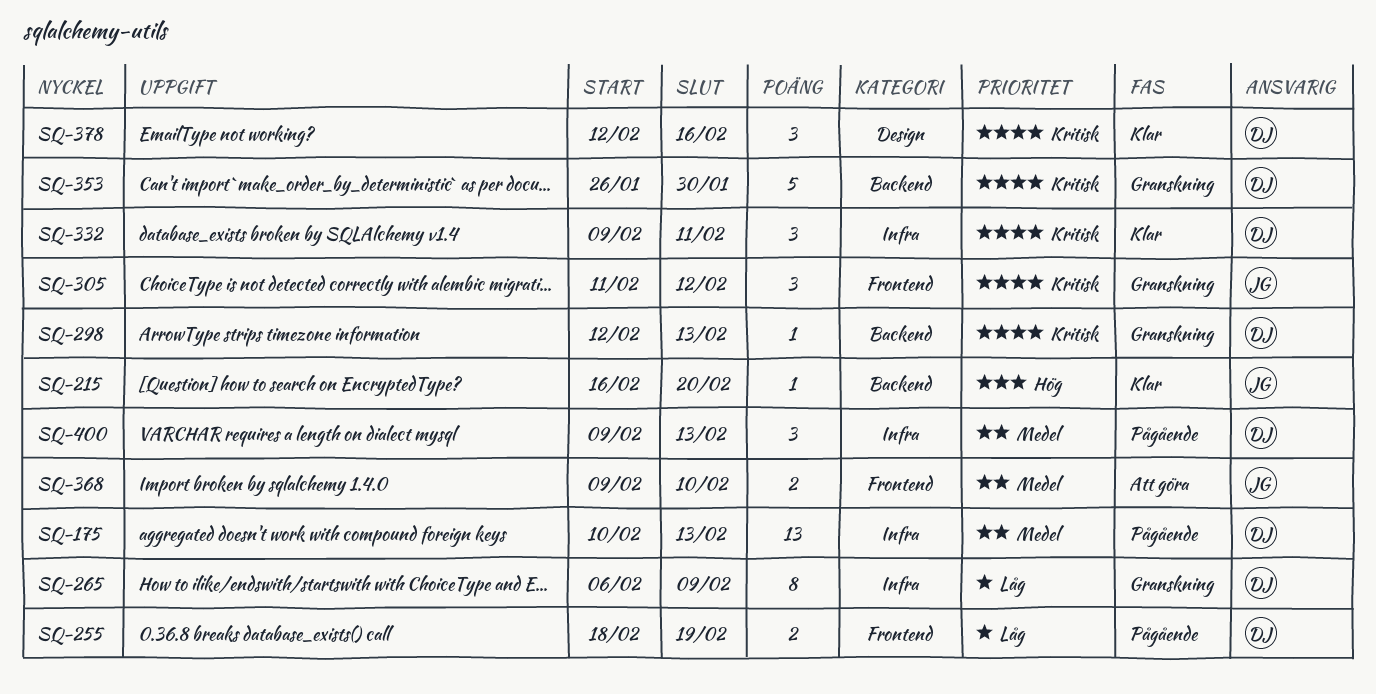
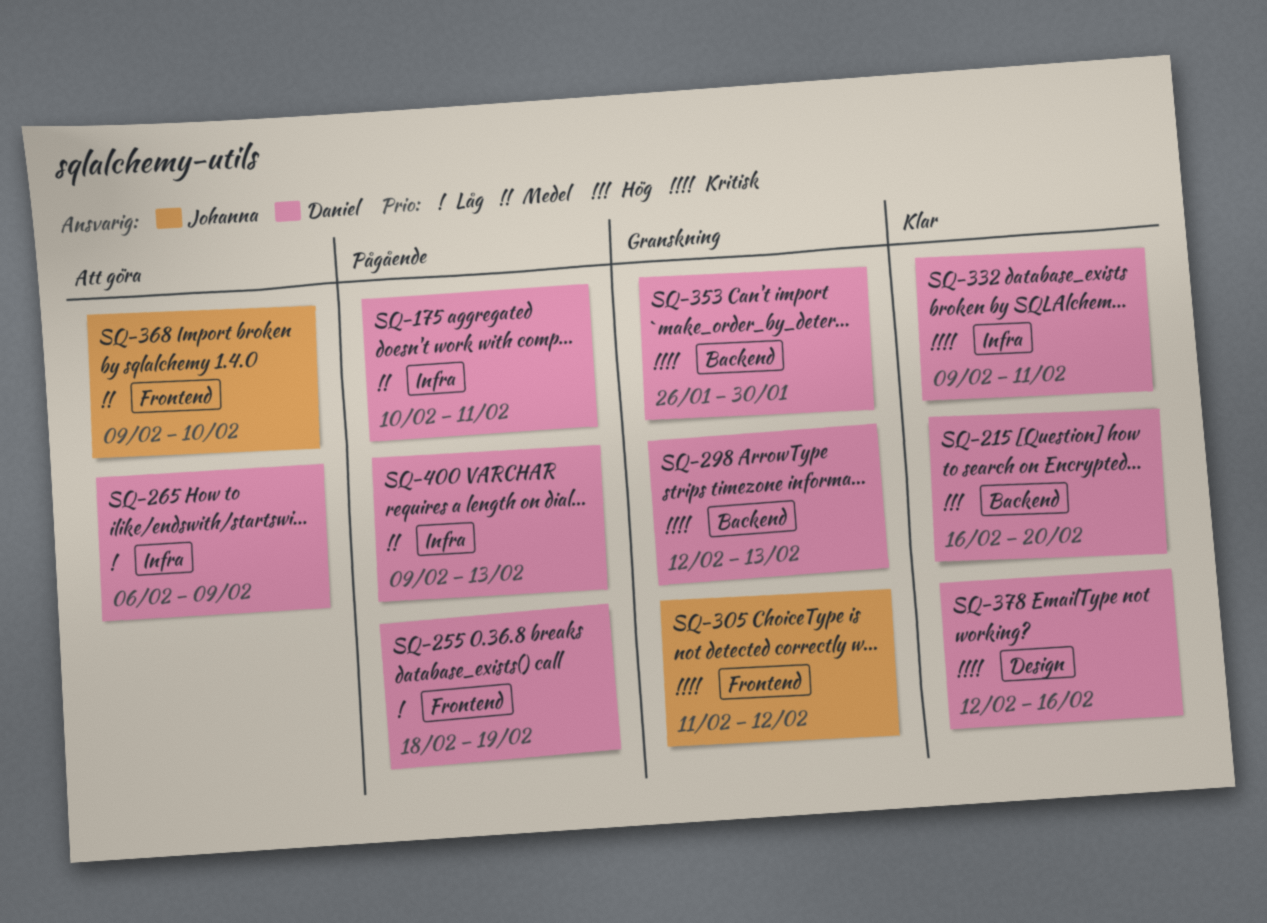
SQ-175, due: Feb 13 -> Feb 11
SQ-215, owner: Johanna -> Daniel
SQ-265, status: Granskning -> Att göra

